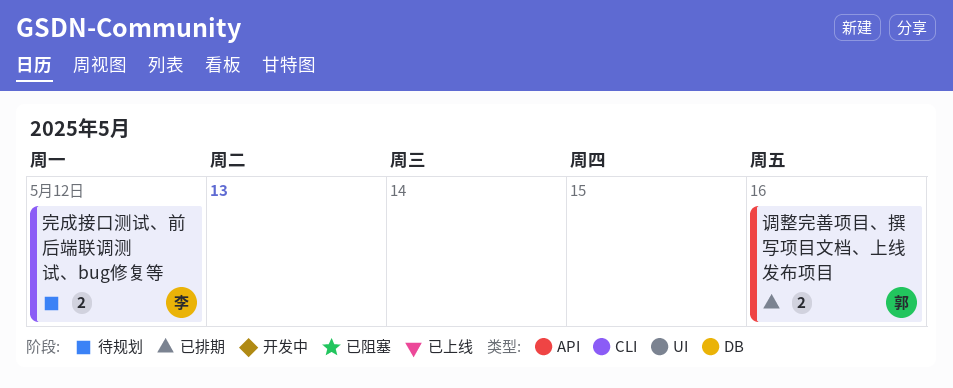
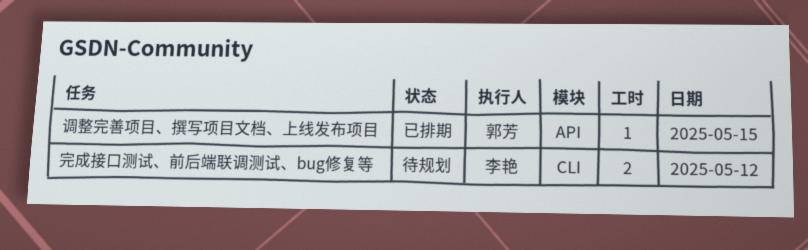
调整完善项目、撰写项目文档、上线发布项目, estimate: 2 -> 1
调整完善项目、撰写项目文档、上线发布项目, day: May 16 -> May 15

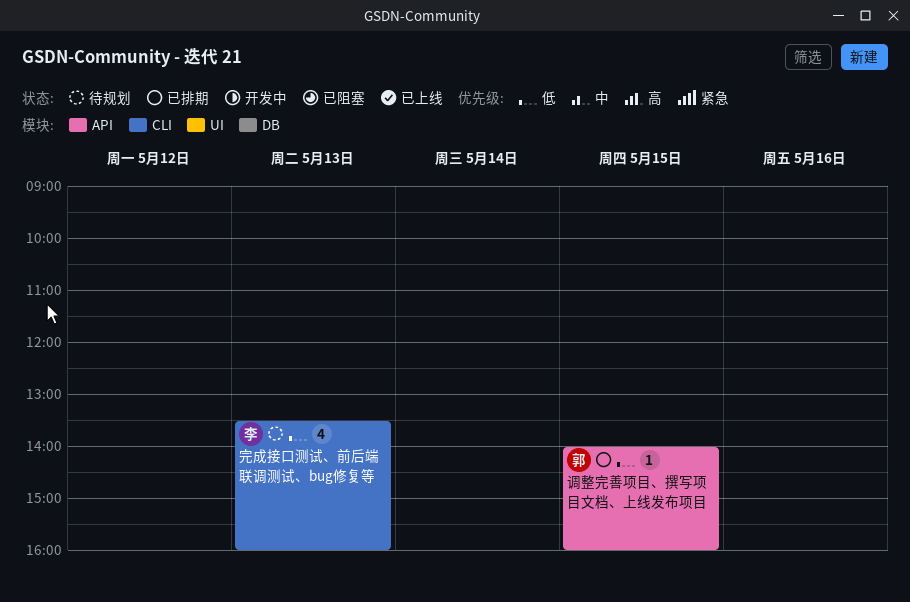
完成接口测试、前后端联调测试、bug修复等, estimate: 2 -> 4
完成接口测试、前后端联调测试、bug修复等, day: May 12 -> May 13

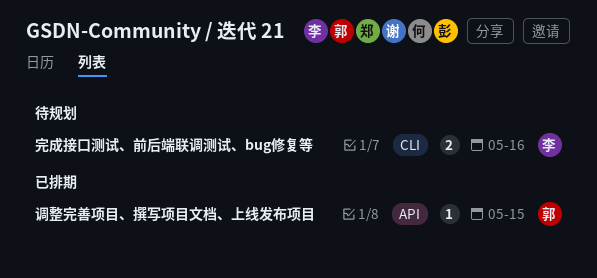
完成接口测试、前后端联调测试、bug修复等, estimate: 4 -> 2
完成接口测试、前后端联调测试、bug修复等, day: May 13 -> May 16

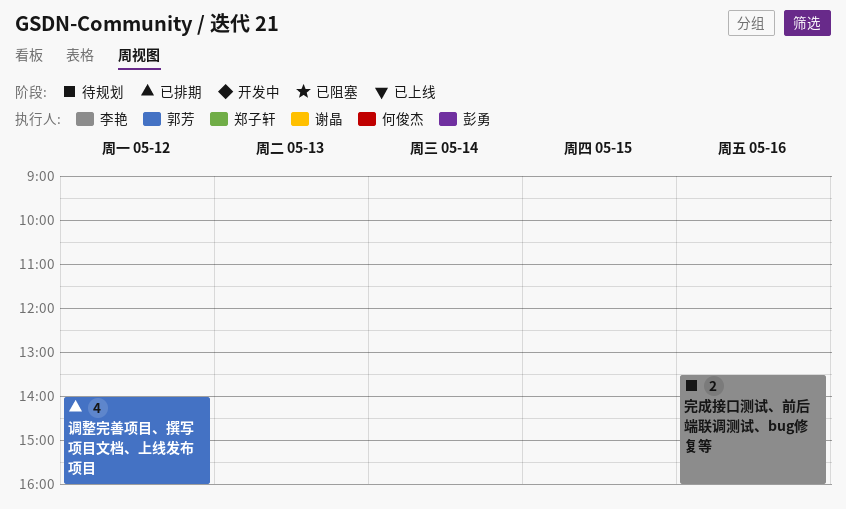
调整完善项目、撰写项目文档、上线发布项目, estimate: 1 -> 4
调整完善项目、撰写项目文档、上线发布项目, day: May 15 -> May 12

